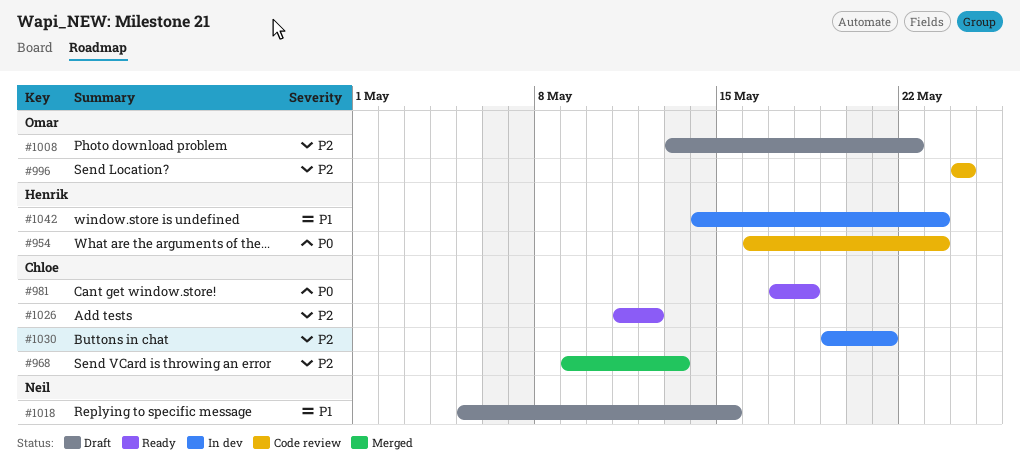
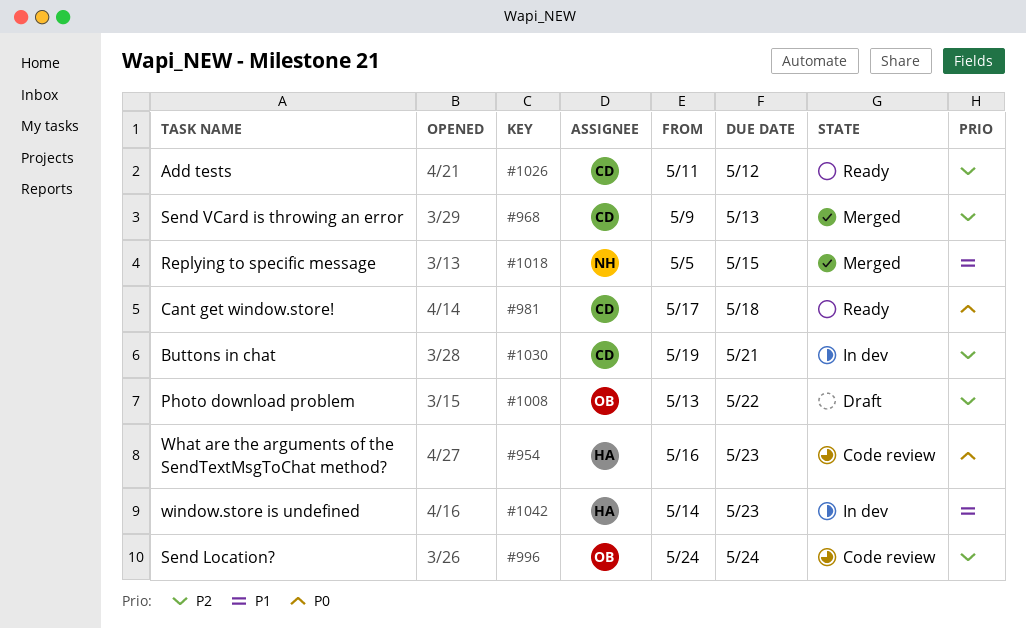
#1018, status: Draft -> Merged

